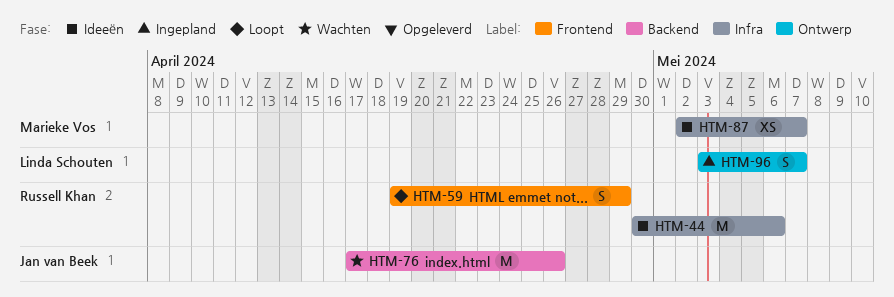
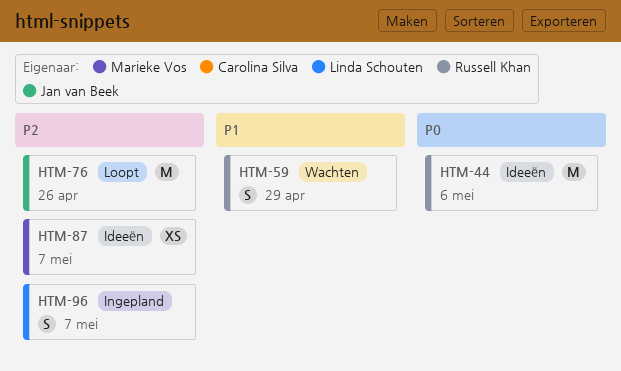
HTM-59, status: Loopt -> Wachten
HTM-76, status: Wachten -> Loopt

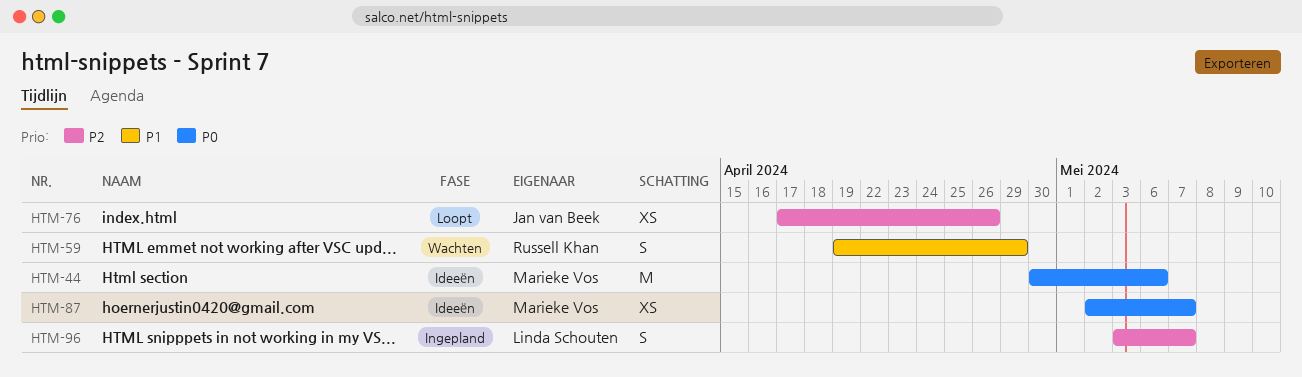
HTM-44, owner: Russell Khan -> Marieke Vos
HTM-76, estimate: M -> XS
HTM-87, priority: P2 -> P0

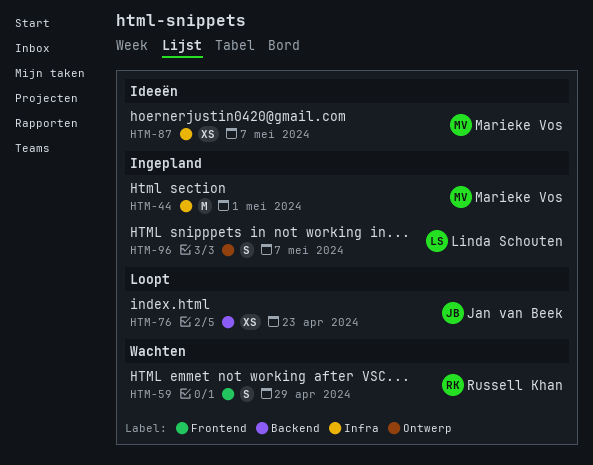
HTM-44, status: Ideeën -> Ingepland
HTM-44, due: May 6 -> May 1
HTM-76, due: Apr 26 -> Apr 23

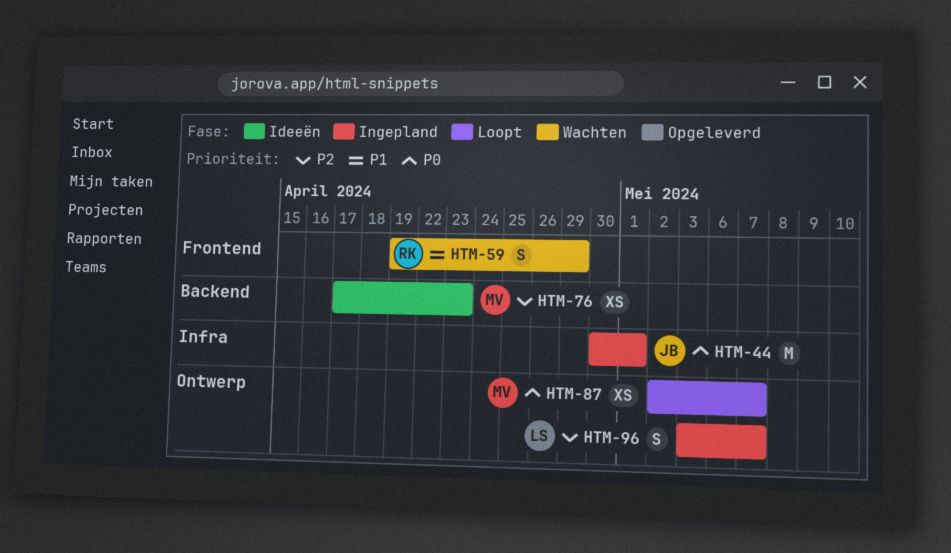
HTM-44, owner: Marieke Vos -> Jan van Beek
HTM-76, status: Loopt -> Ideeën
HTM-76, owner: Jan van Beek -> Marieke Vos
HTM-87, status: Ideeën -> Loopt
HTM-87, label: Infra -> Ontwerp

